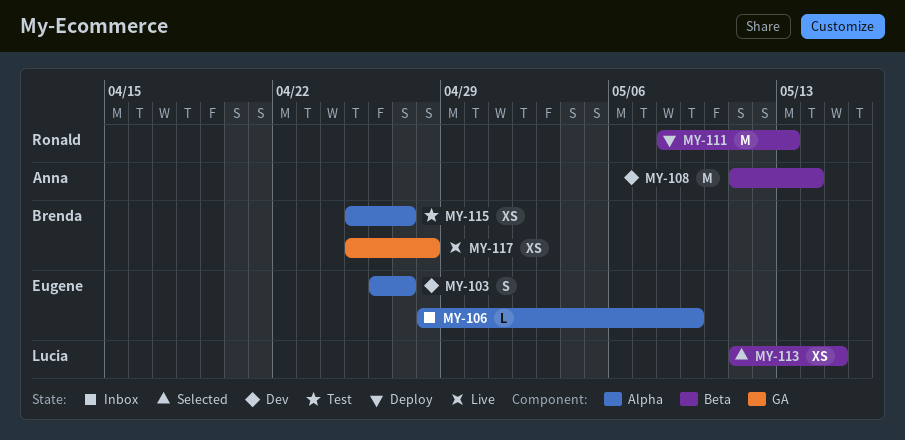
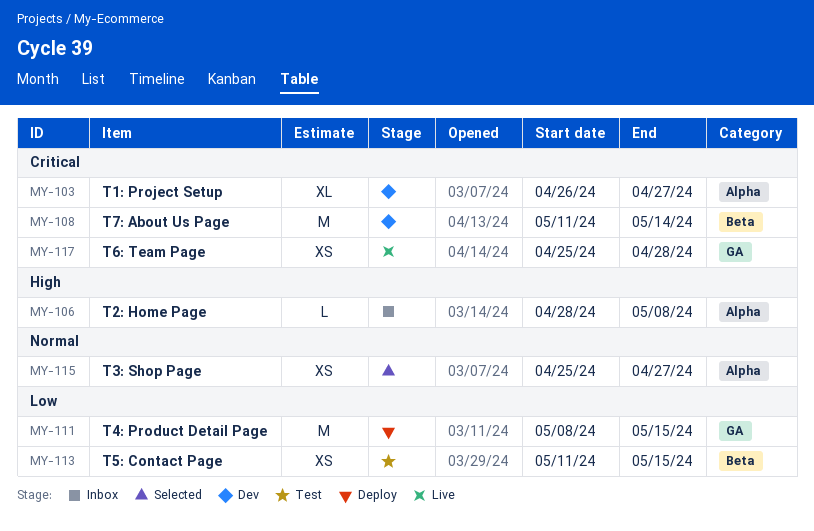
MY-103, estimate: S -> XL
MY-106, due: May 9 -> May 8
MY-111, label: Beta -> GA
MY-111, due: May 13 -> May 15
MY-113, status: Selected -> Test
MY-115, status: Test -> Selected

